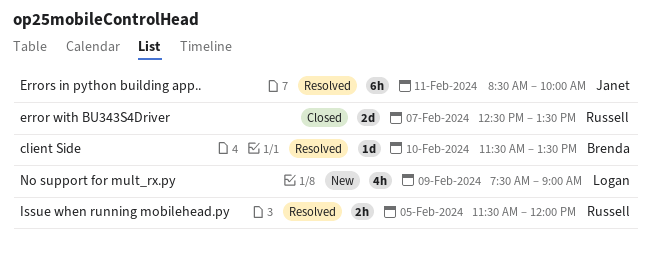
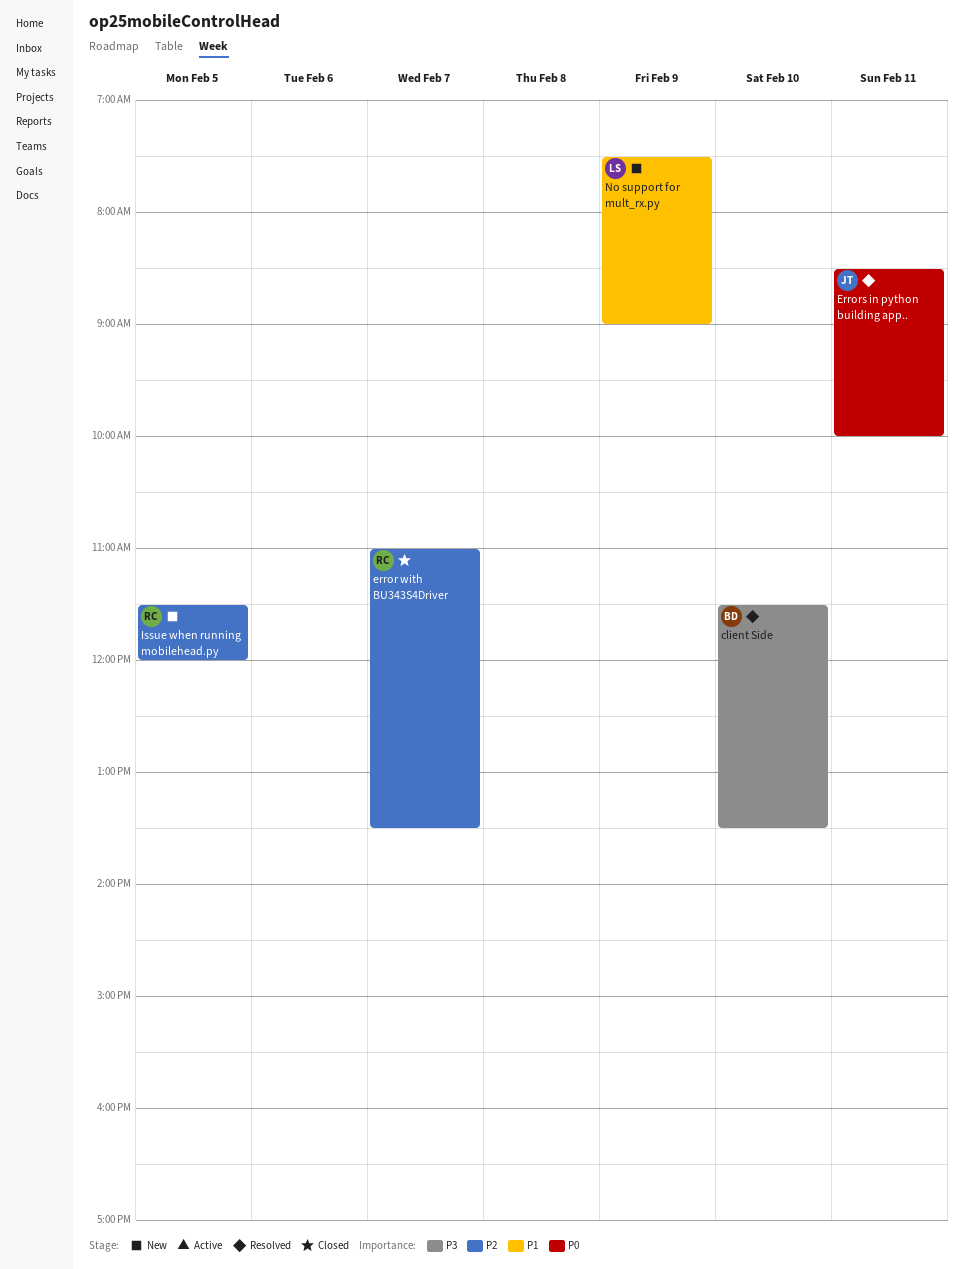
error with BU343S4Driver, begins: 12:30 -> 11:00
Issue when running mobilehead.py, status: Resolved -> New

